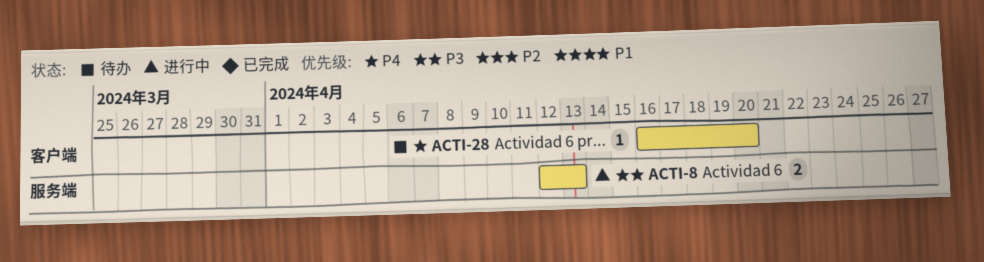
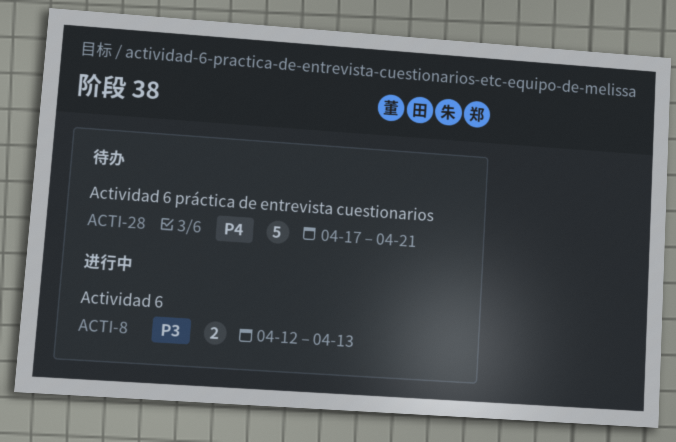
ACTI-28, estimate: 1 -> 5
ACTI-28, start: Apr 16 -> Apr 17
ACTI-28, due: Apr 20 -> Apr 21

